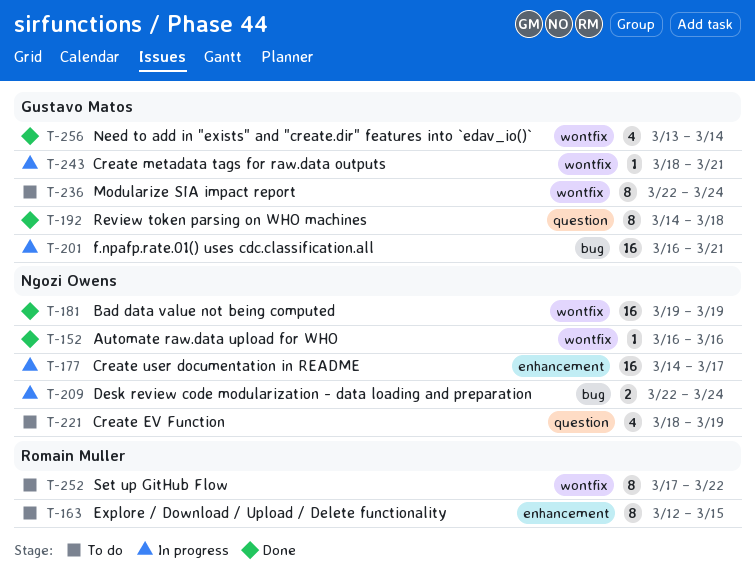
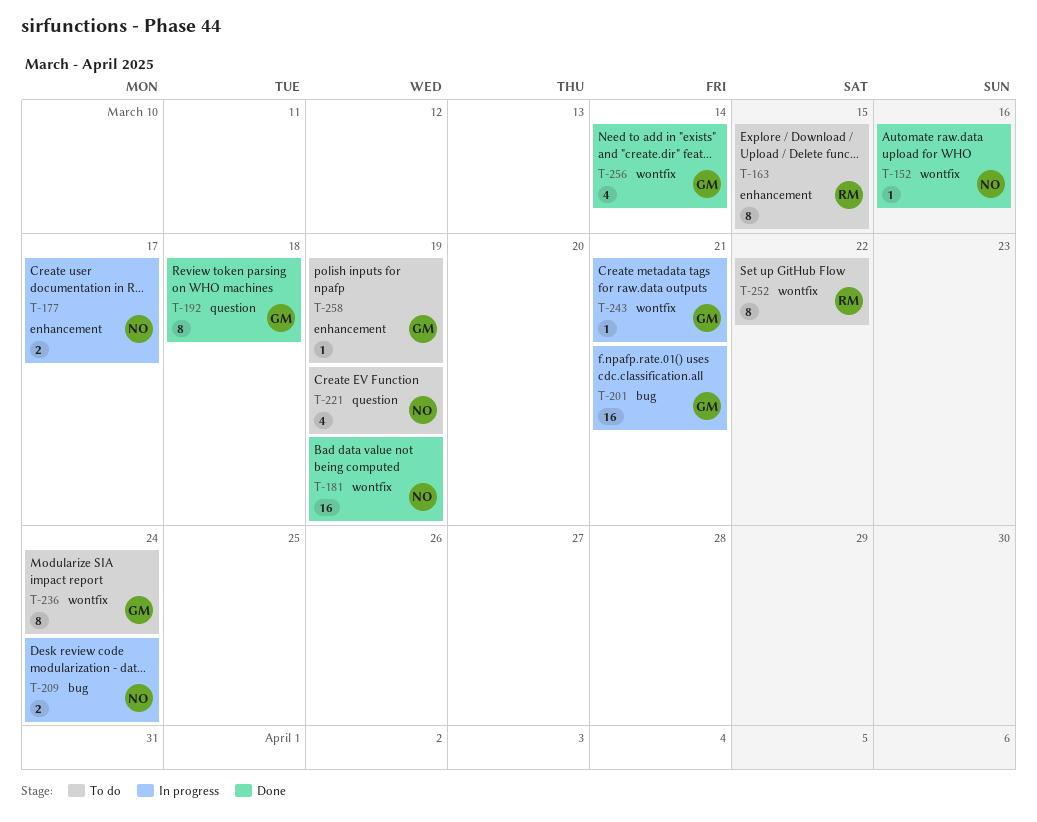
T-177, estimate: 16 -> 2
T-258: none -> present

